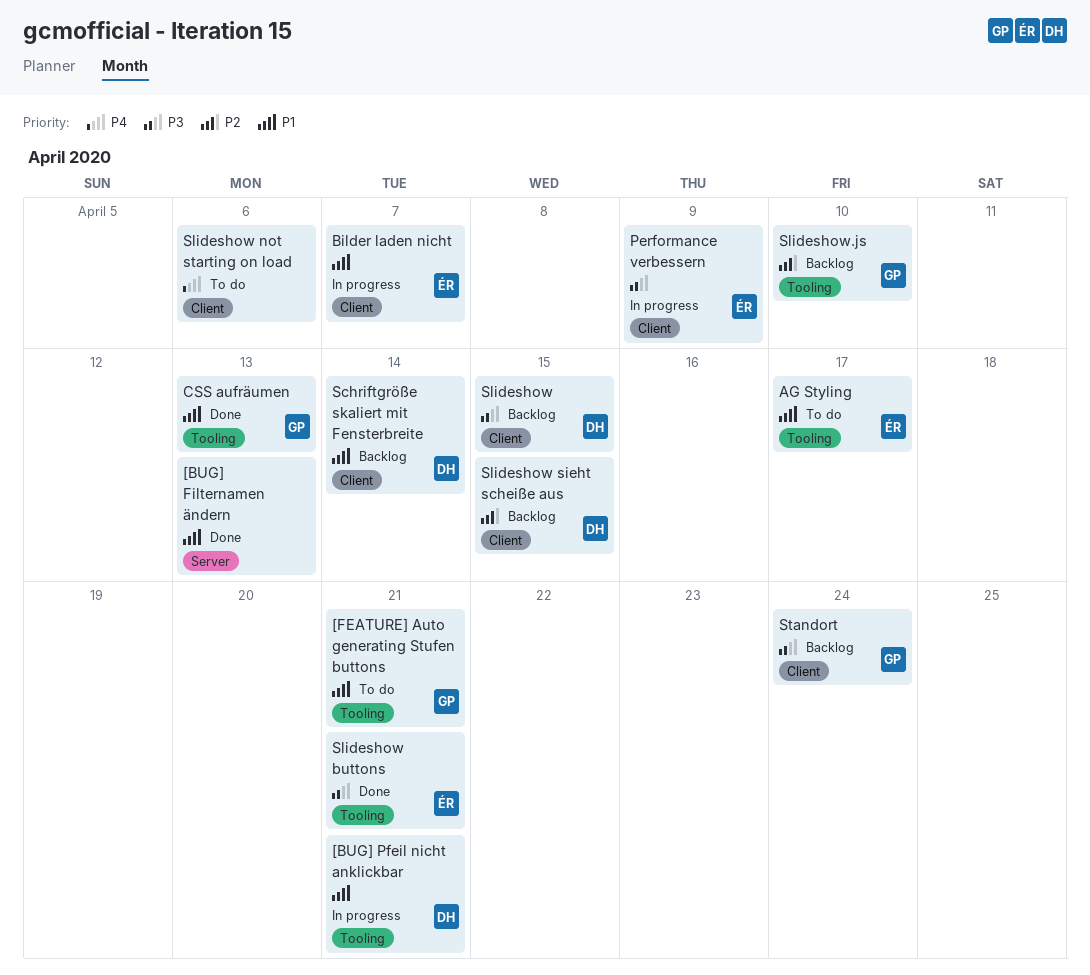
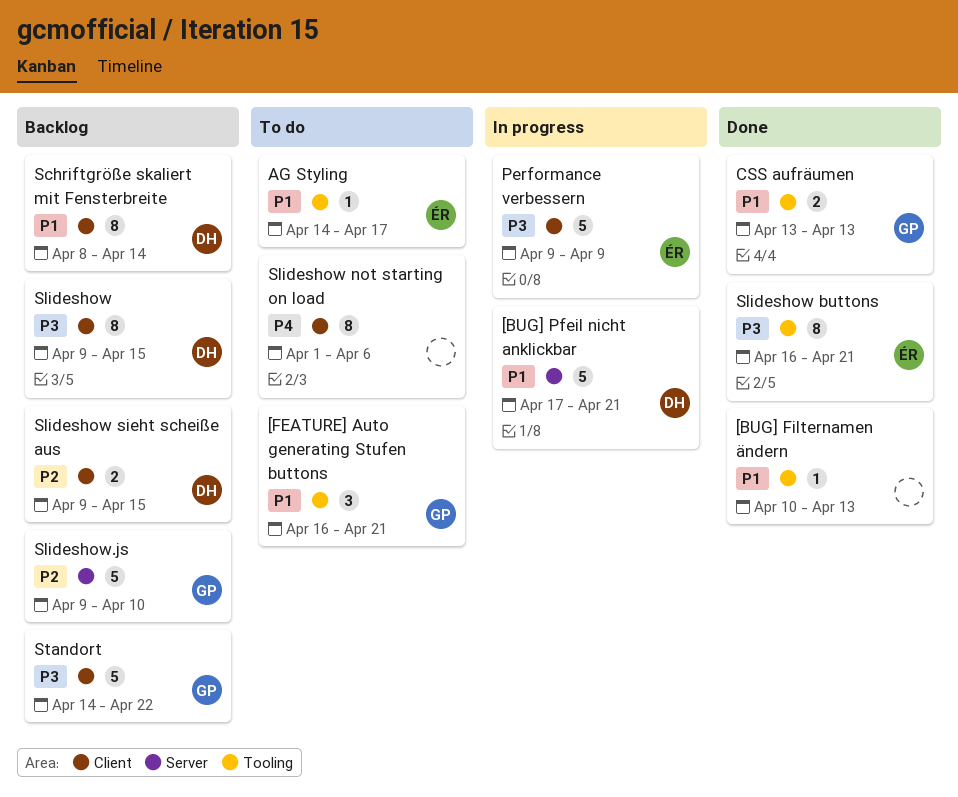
[BUG] Filternamen ändern, label: Server -> Tooling
[BUG] Pfeil nicht anklickbar, label: Tooling -> Server
Bilder laden nicht: present -> none
Slideshow.js, label: Tooling -> Server
Standort, due: Apr 24 -> Apr 22

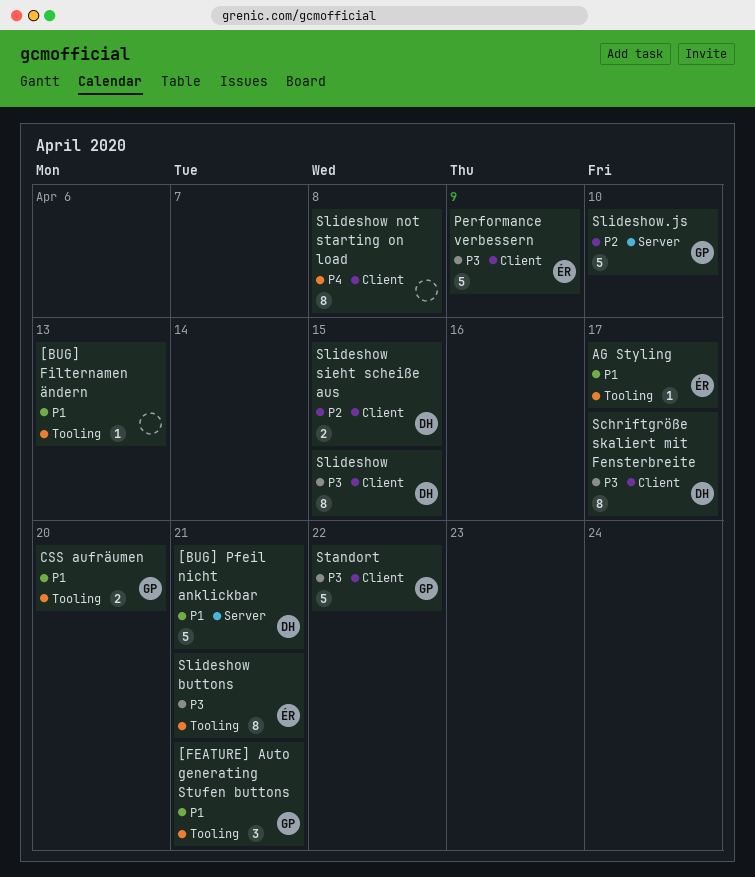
CSS aufräumen, due: Apr 13 -> Apr 20
Schriftgröße skaliert mit Fensterbreite, priority: P1 -> P3
Schriftgröße skaliert mit Fensterbreite, due: Apr 14 -> Apr 17
Slideshow not starting on load, due: Apr 6 -> Apr 8

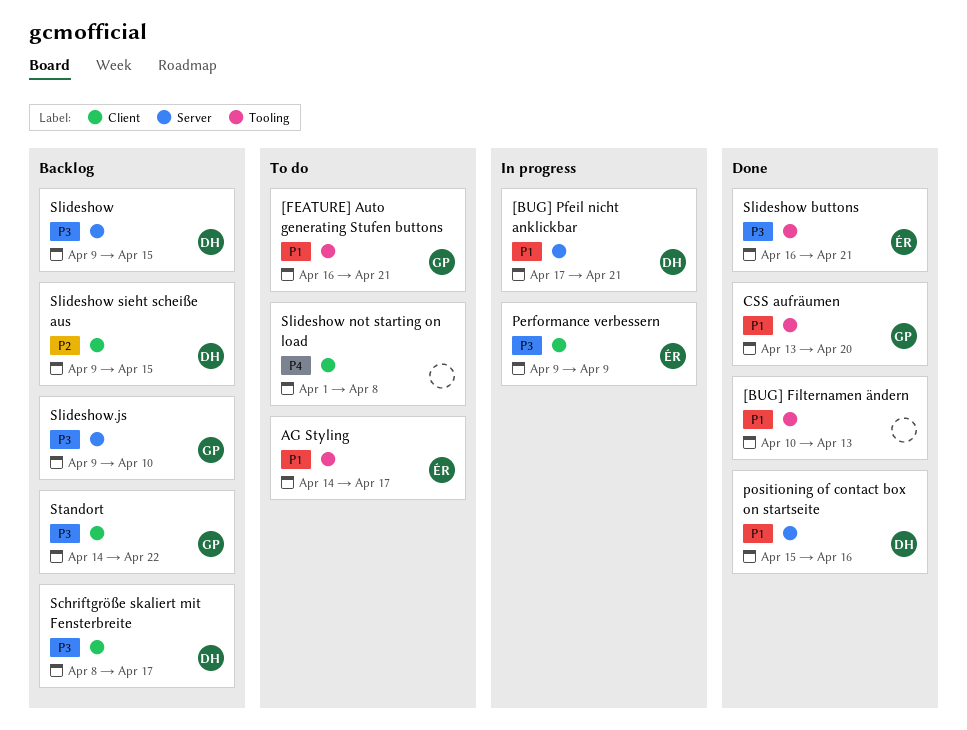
positioning of contact box on startseite: none -> present
Slideshow, label: Client -> Server
Slideshow.js, priority: P2 -> P3

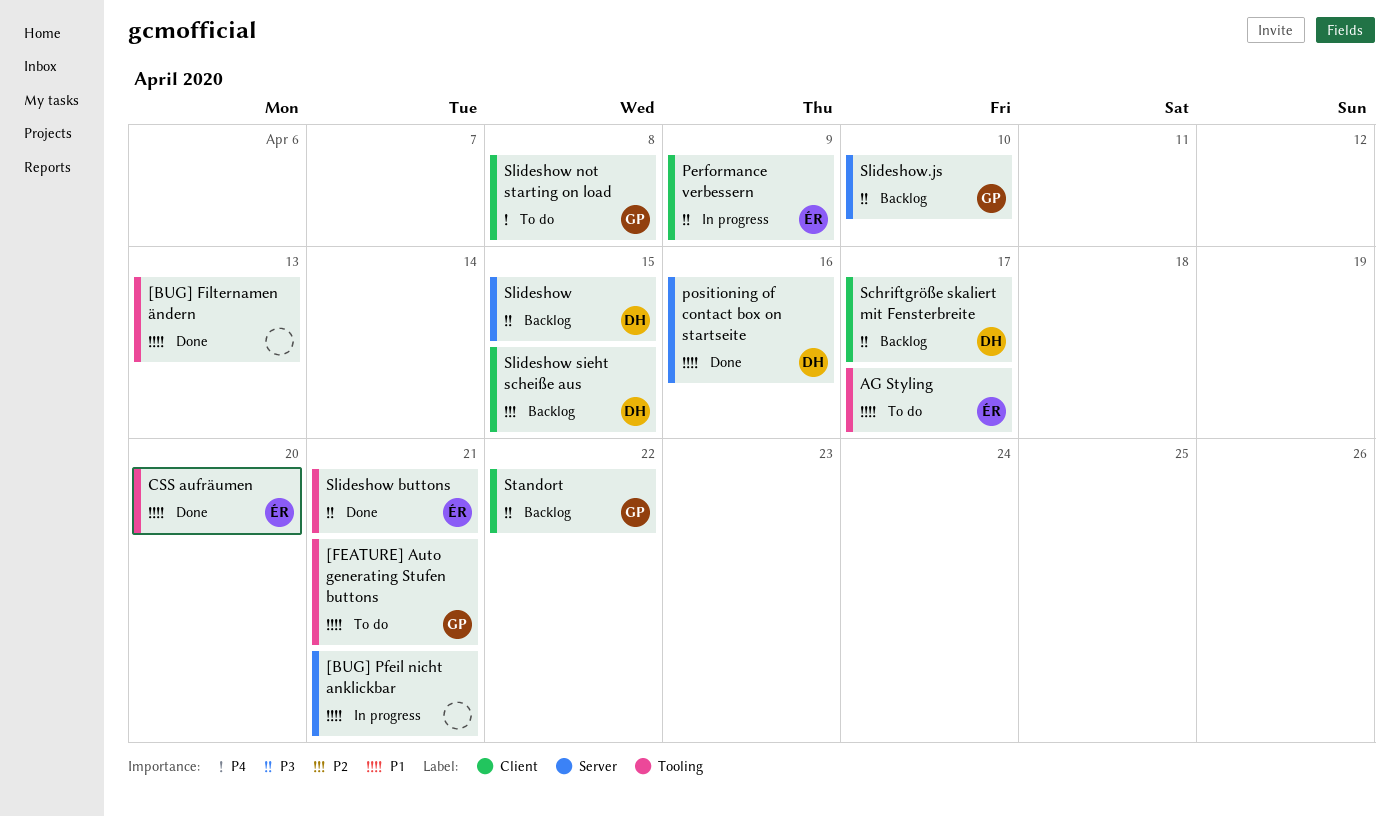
[BUG] Pfeil nicht anklickbar, owner: DH -> none
CSS aufräumen, owner: GP -> ÉR
Slideshow not starting on load, owner: none -> GP

